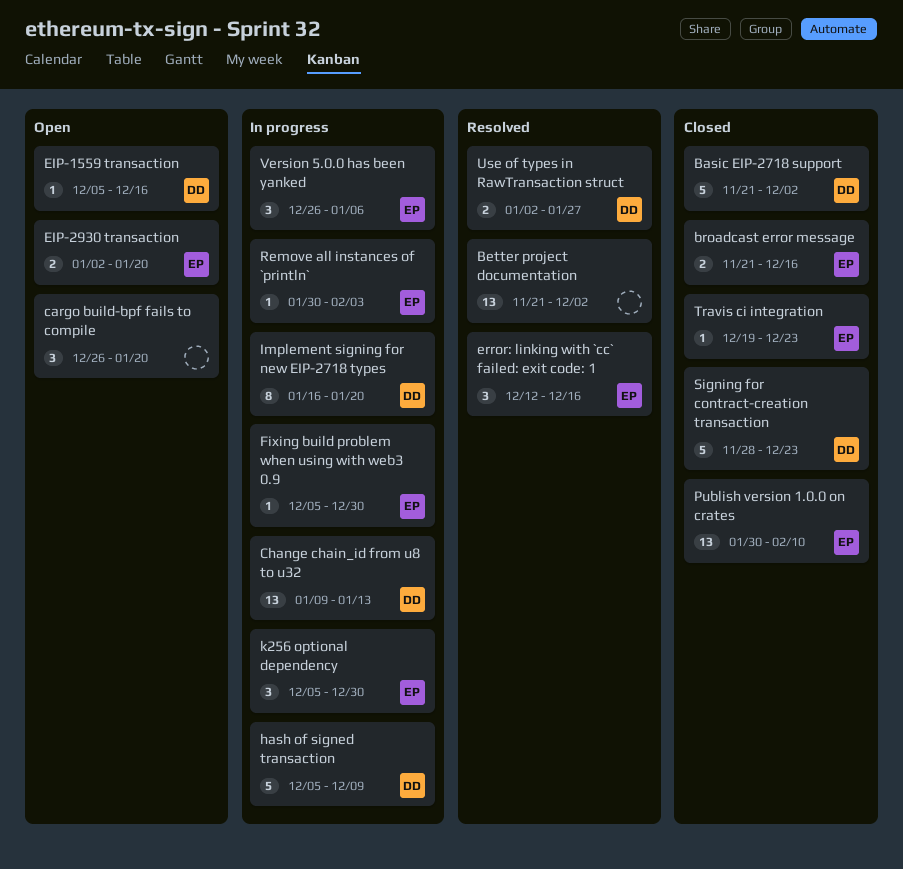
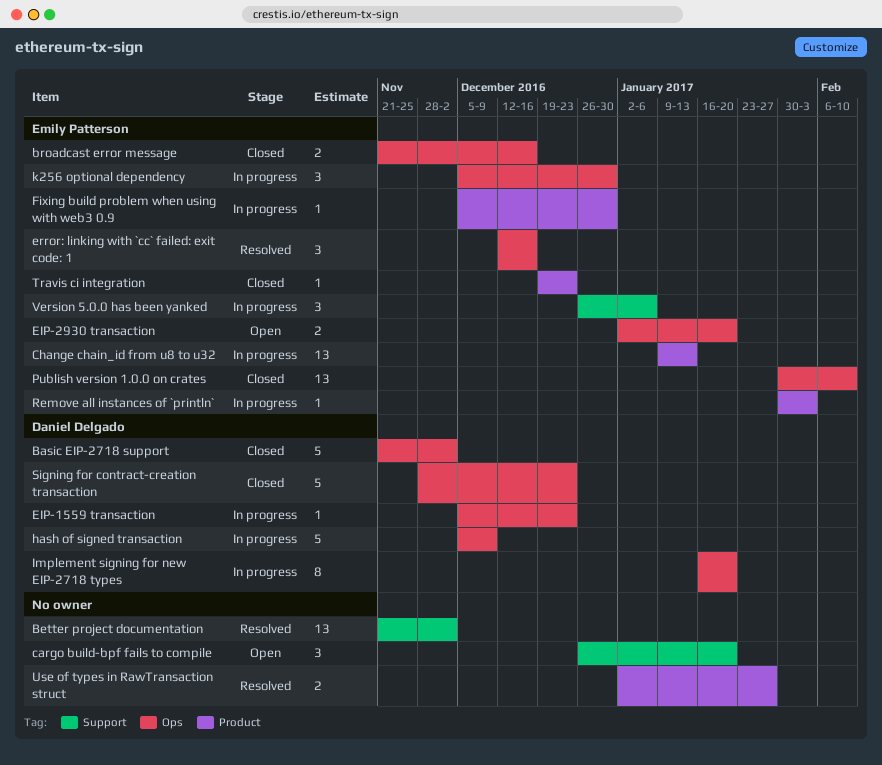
Change chain_id from u8 to u32, owner: Daniel Delgado -> Emily Patterson
EIP-1559 transaction, status: Open -> In progress
EIP-1559 transaction, due: Dec 16 -> Dec 23
Use of types in RawTransaction struct, owner: Daniel Delgado -> none

